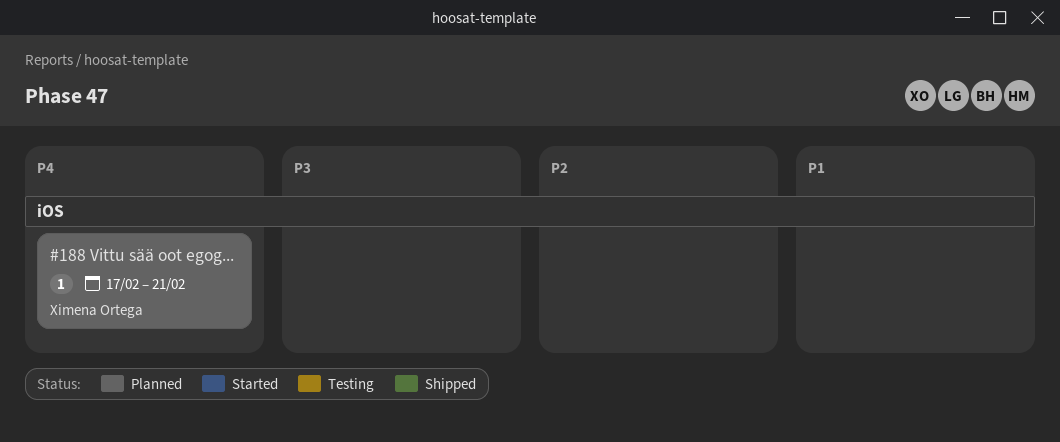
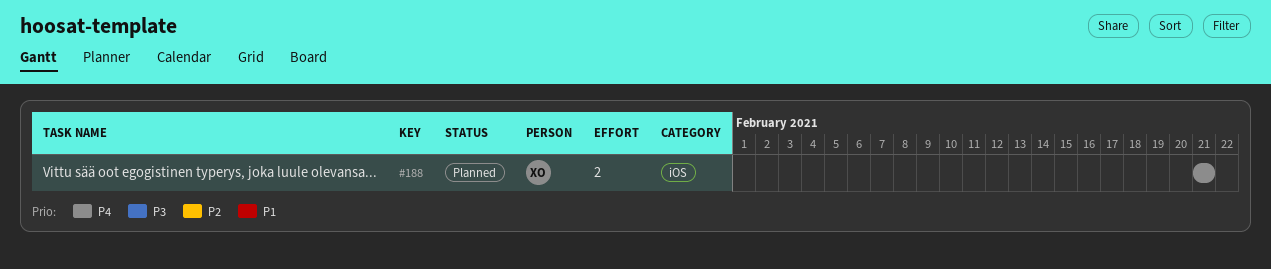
#188, estimate: 1 -> 2
#188, start: Feb 17 -> Feb 21

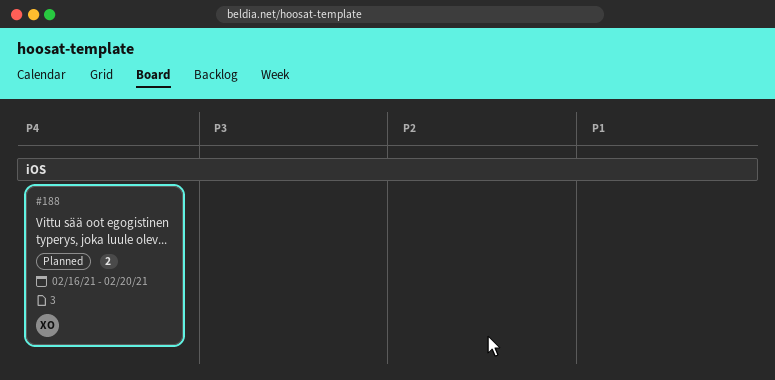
#188, start: Feb 21 -> Feb 16
#188, due: Feb 21 -> Feb 20

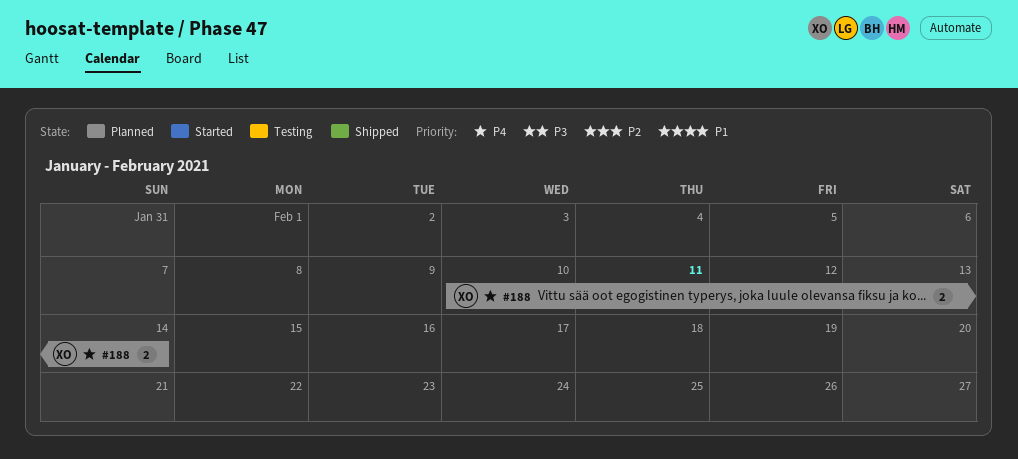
#188, start: Feb 16 -> Feb 10
#188, due: Feb 20 -> Feb 14

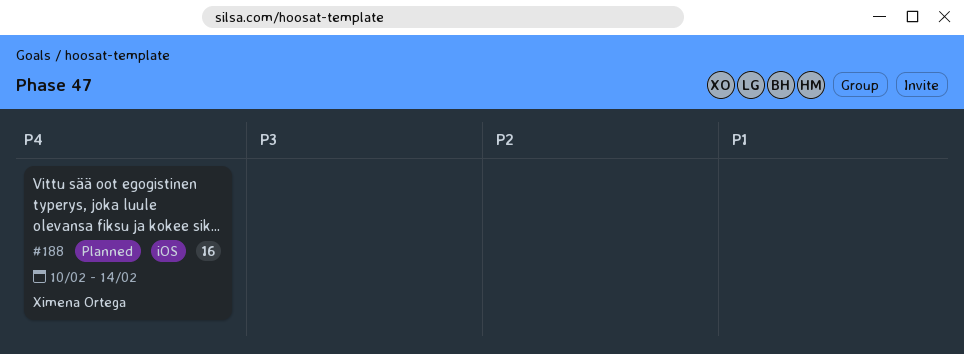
#188, estimate: 2 -> 16

